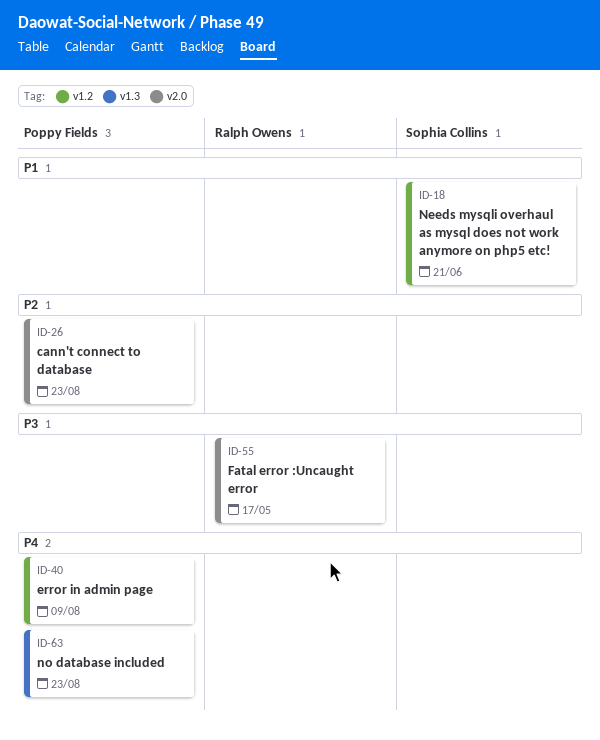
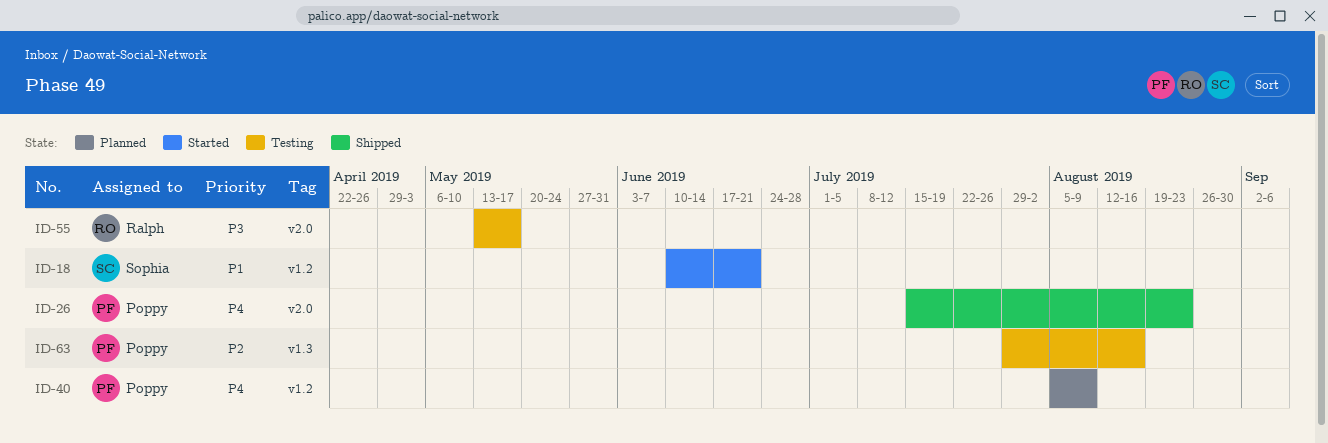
ID-26, priority: P2 -> P4
ID-63, priority: P4 -> P2
ID-63, due: Aug 23 -> Aug 16

